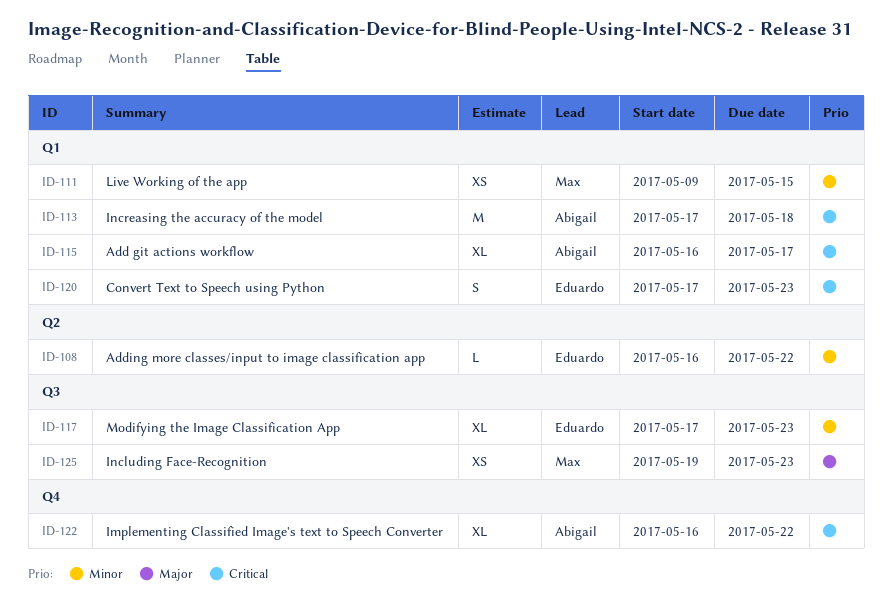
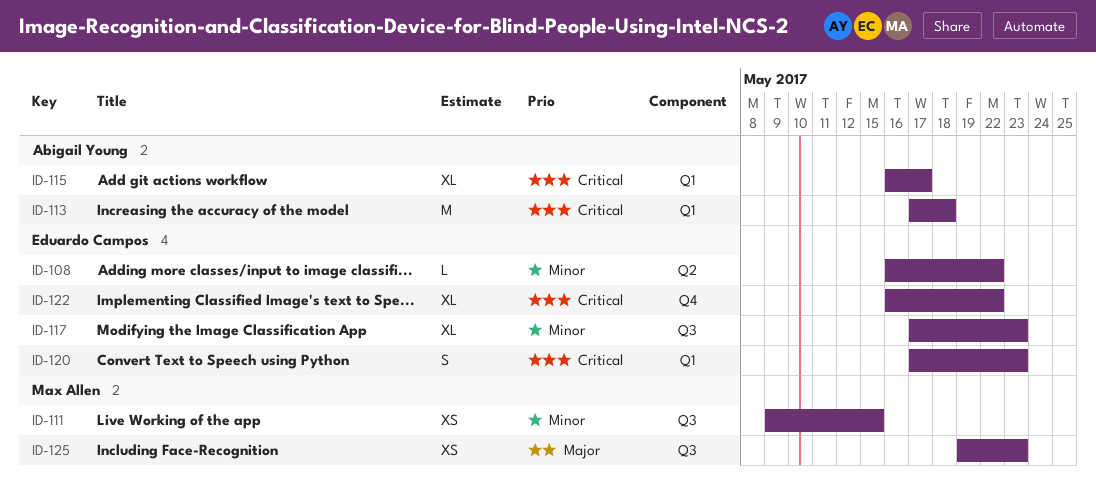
ID-111, label: Q1 -> Q3
ID-122, owner: Abigail Young -> Eduardo Campos

